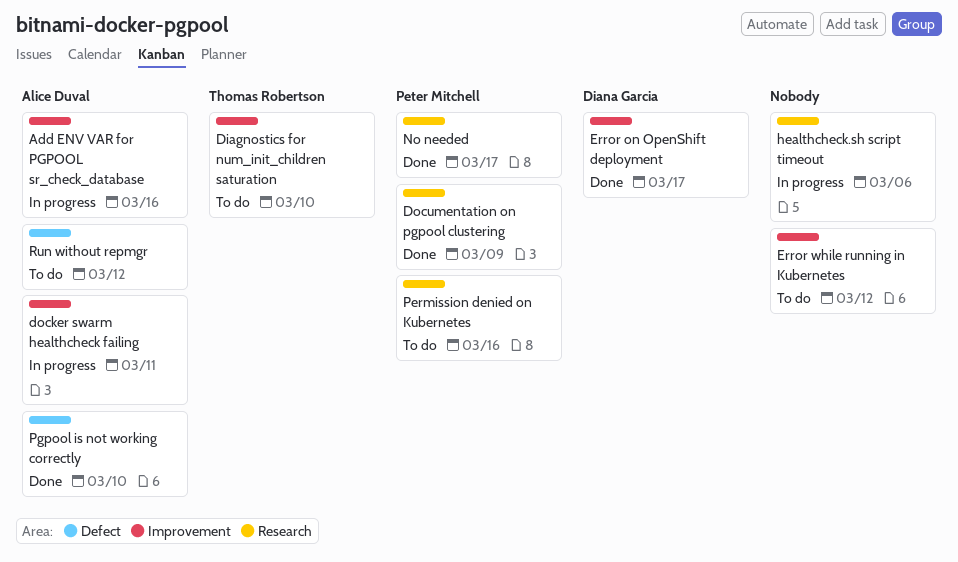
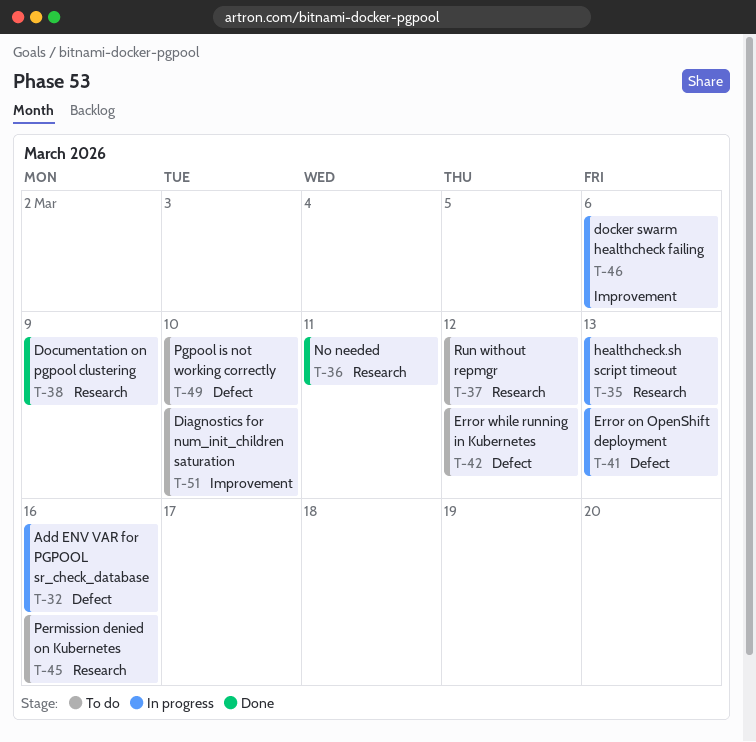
Add ENV VAR for PGPOOL sr_check_database, label: Improvement -> Defect
docker swarm healthcheck failing, due: Mar 11 -> Mar 6
Error on OpenShift deployment, status: Done -> In progress
Error on OpenShift deployment, label: Improvement -> Defect
Error on OpenShift deployment, due: Mar 17 -> Mar 13
Error while running in Kubernetes, label: Improvement -> Defect
healthcheck.sh script timeout, due: Mar 6 -> Mar 13
No needed, due: Mar 17 -> Mar 11
Pgpool is not working correctly, status: Done -> To do
Run without repmgr, label: Defect -> Research

